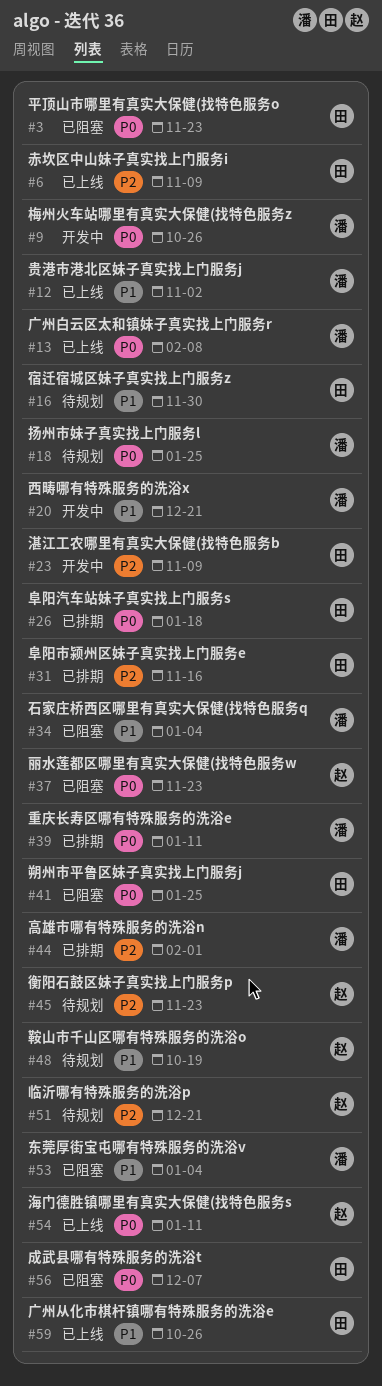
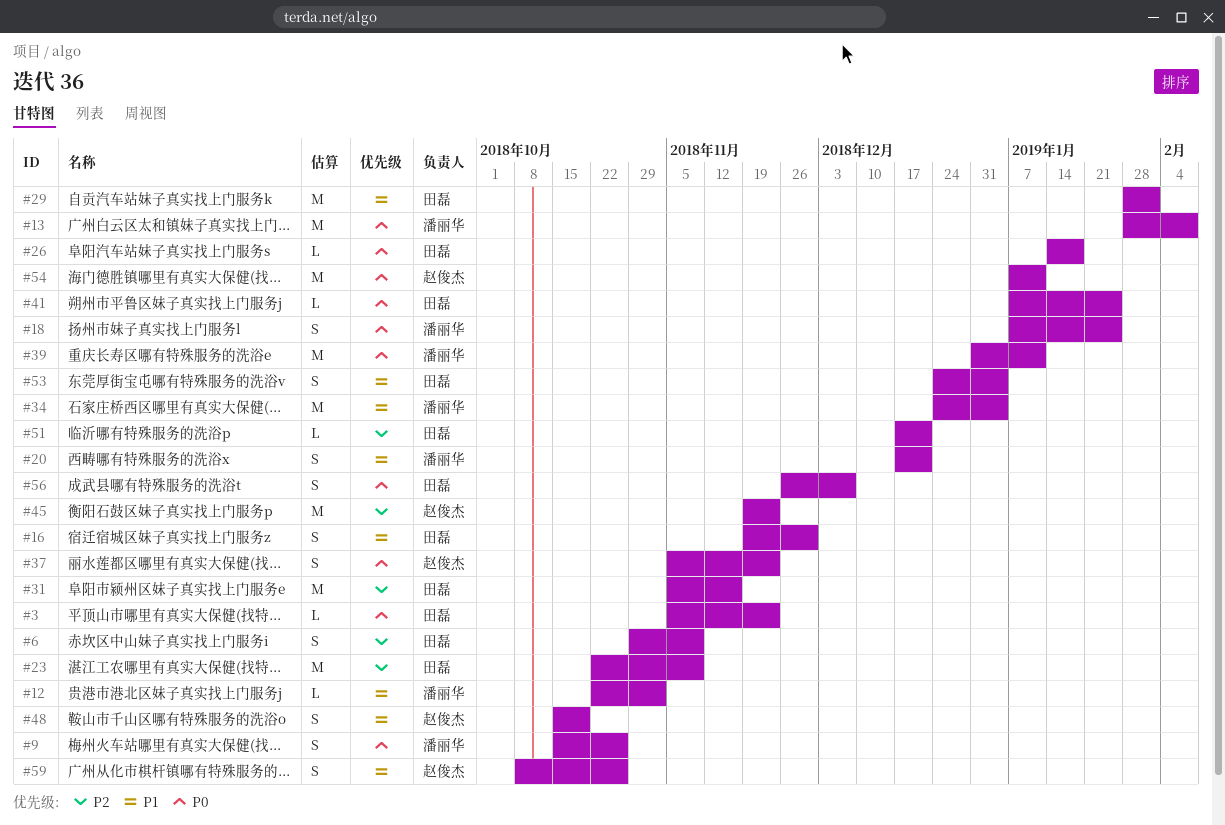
#29: none -> present
#44: present -> none
#51, owner: 赵俊杰 -> 田磊
#53, owner: 潘丽华 -> 田磊
#59, owner: 田磊 -> 赵俊杰

